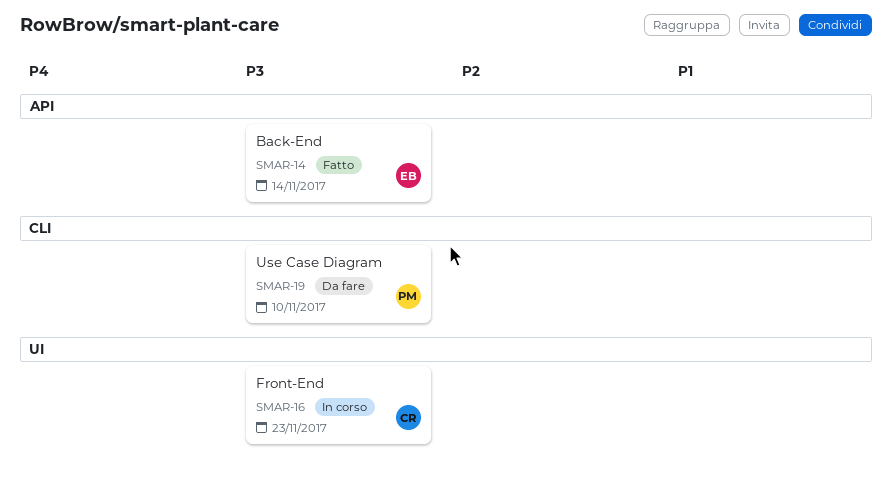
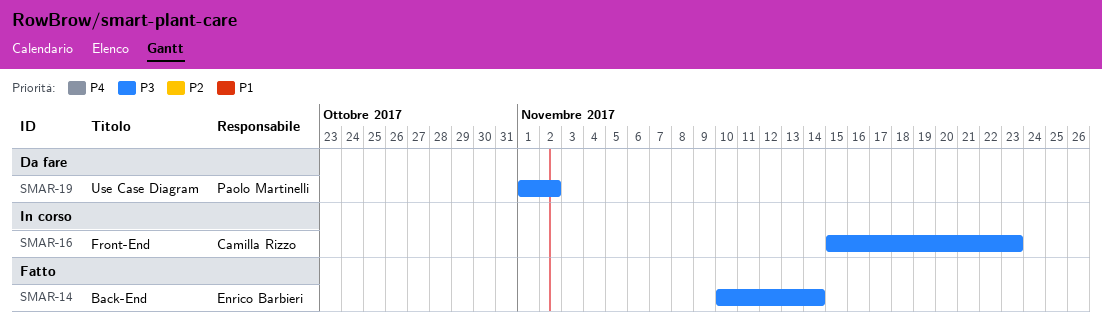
SMAR-19, due: Nov 10 -> Nov 2

